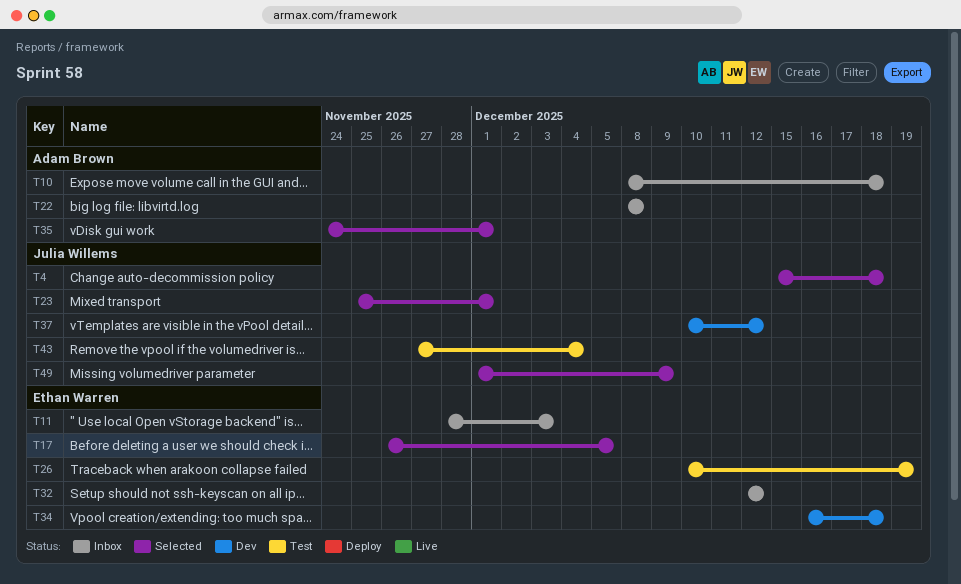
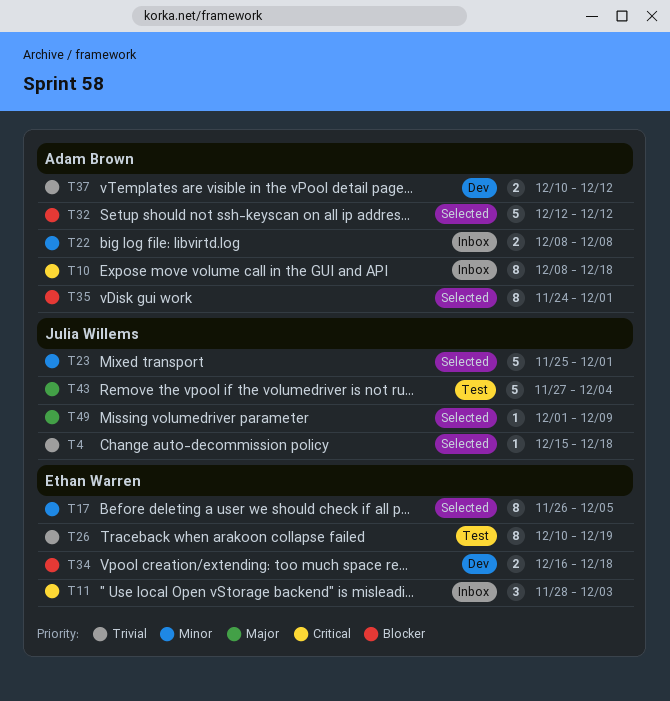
T32, status: Inbox -> Selected
T32, owner: Ethan Warren -> Adam Brown
T37, owner: Julia Willems -> Adam Brown

